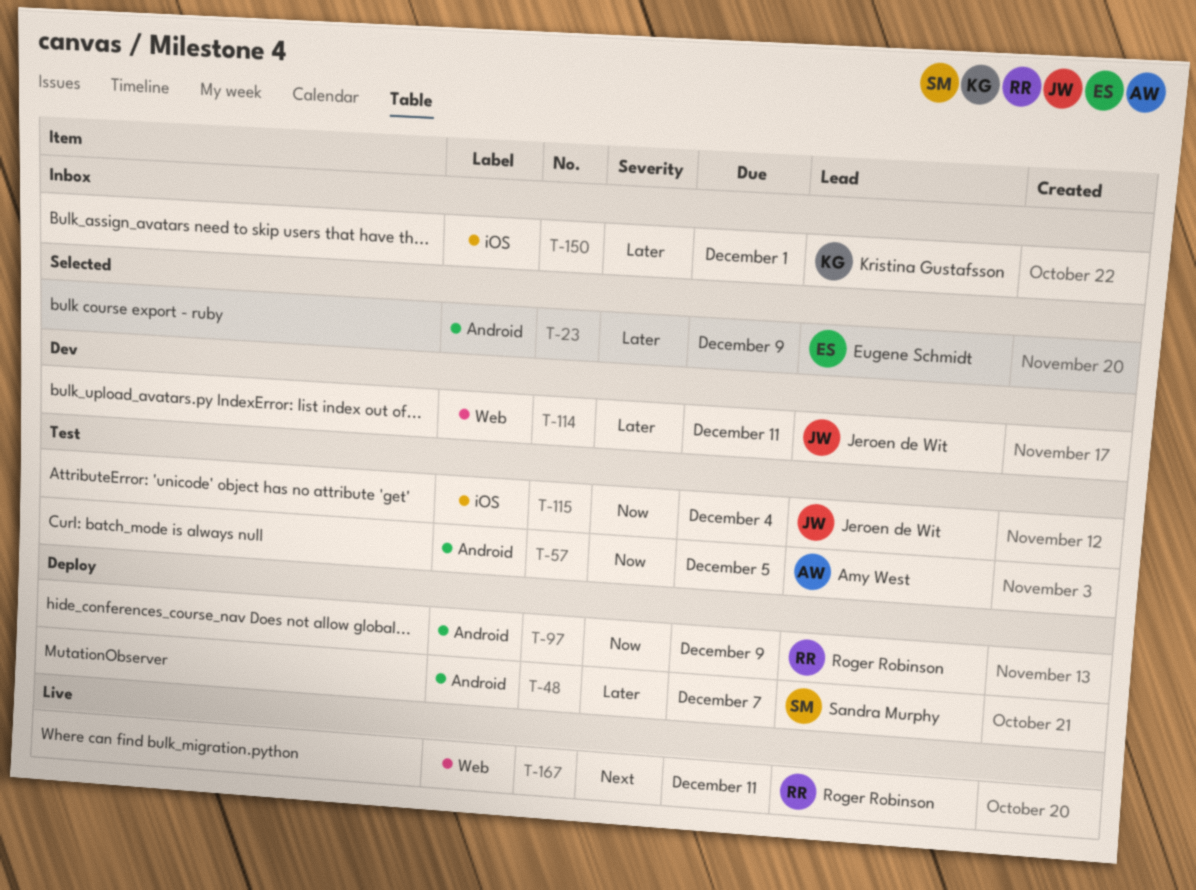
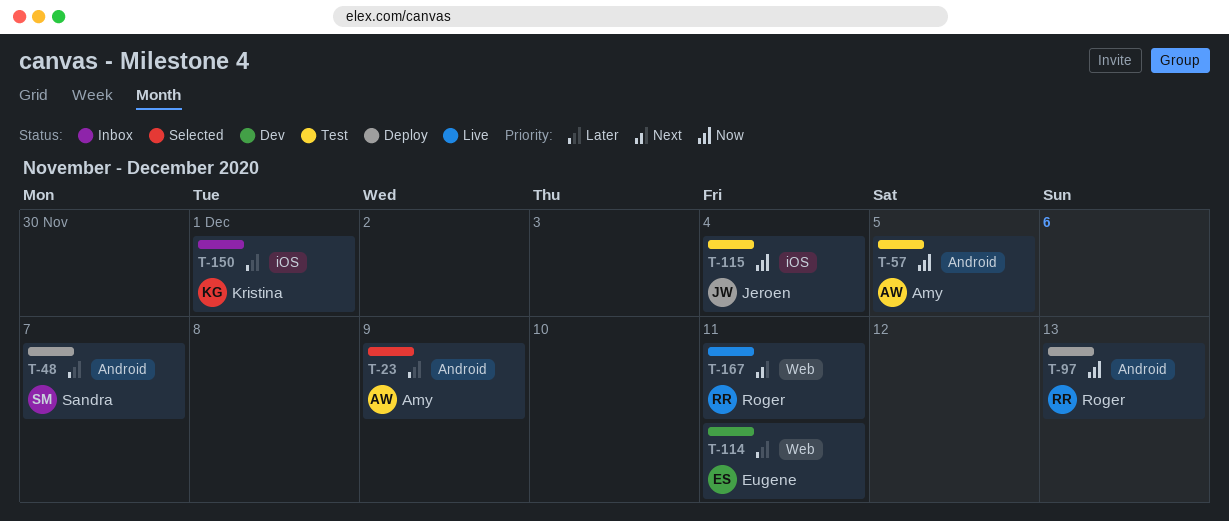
T-23, owner: Eugene Schmidt -> Amy West
T-97, due: Dec 9 -> Dec 13
T-114, owner: Jeroen de Wit -> Eugene Schmidt

